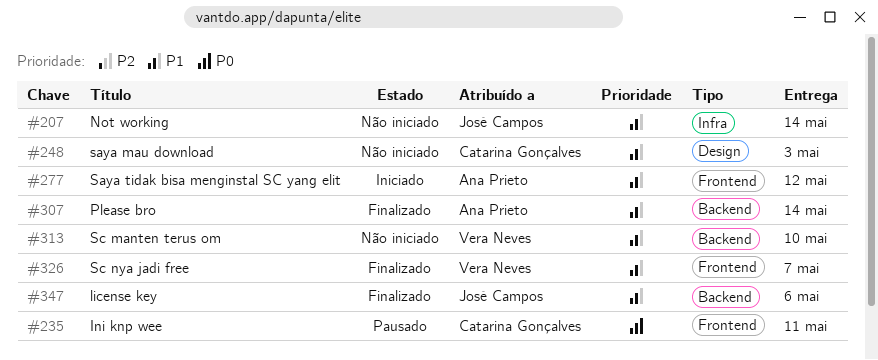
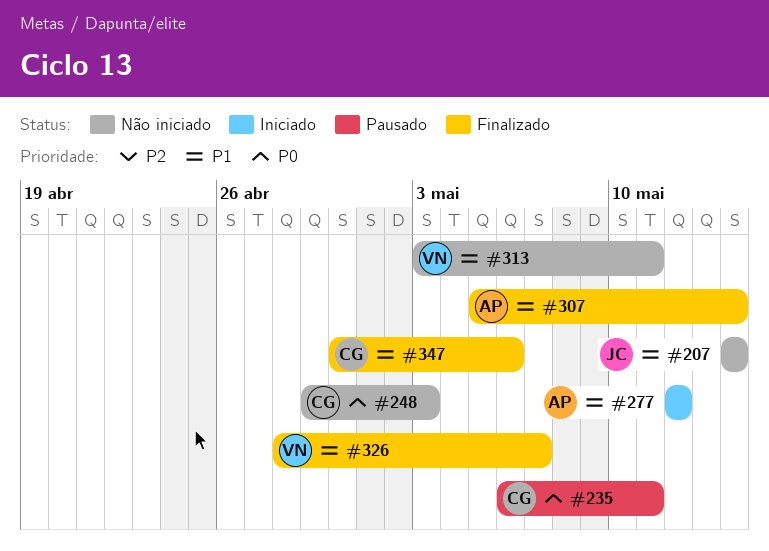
#248, priority: P1 -> P0
#313, due: May 10 -> May 11
#347, owner: José Campos -> Catarina Gonçalves

